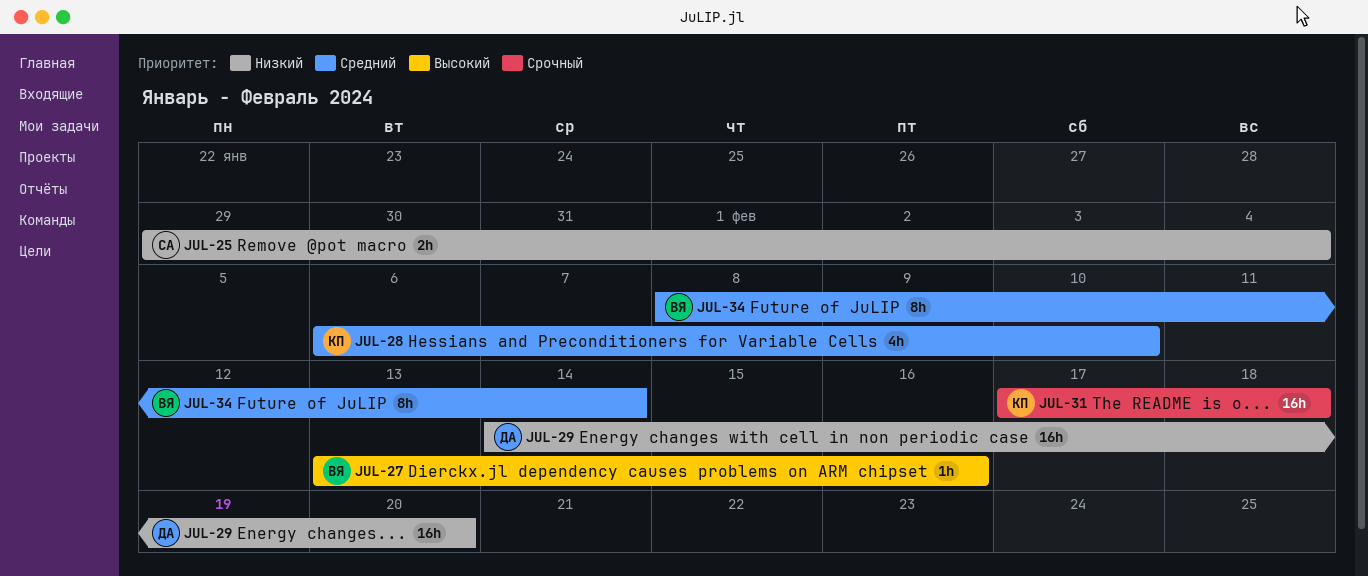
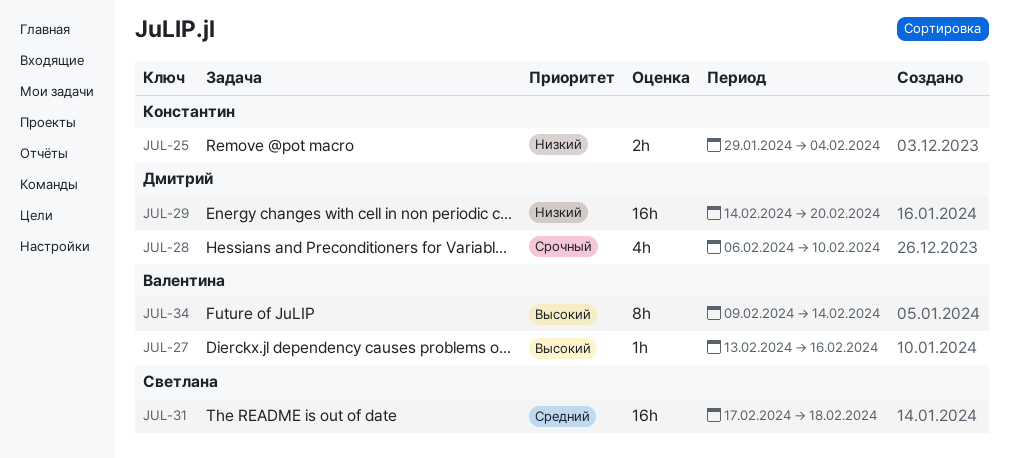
JUL-25, owner: Светлана -> Константин
JUL-28, owner: Константин -> Дмитрий
JUL-28, priority: Средний -> Срочный
JUL-31, owner: Константин -> Светлана
JUL-31, priority: Срочный -> Средний
JUL-34, priority: Средний -> Высокий
JUL-34, start: Feb 8 -> Feb 9

